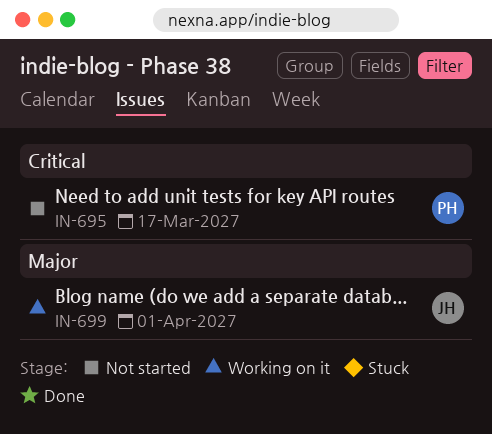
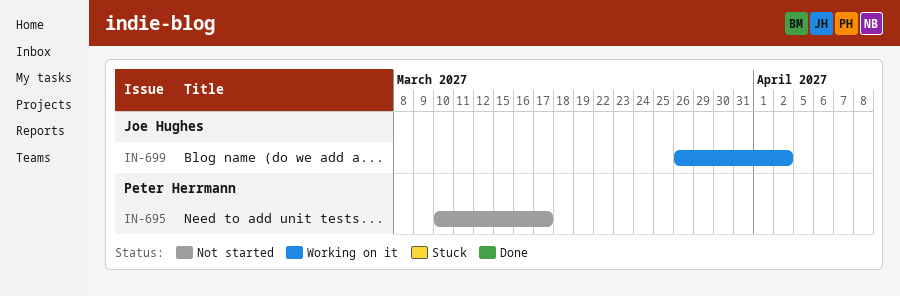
IN-699, due: Apr 1 -> Apr 2

